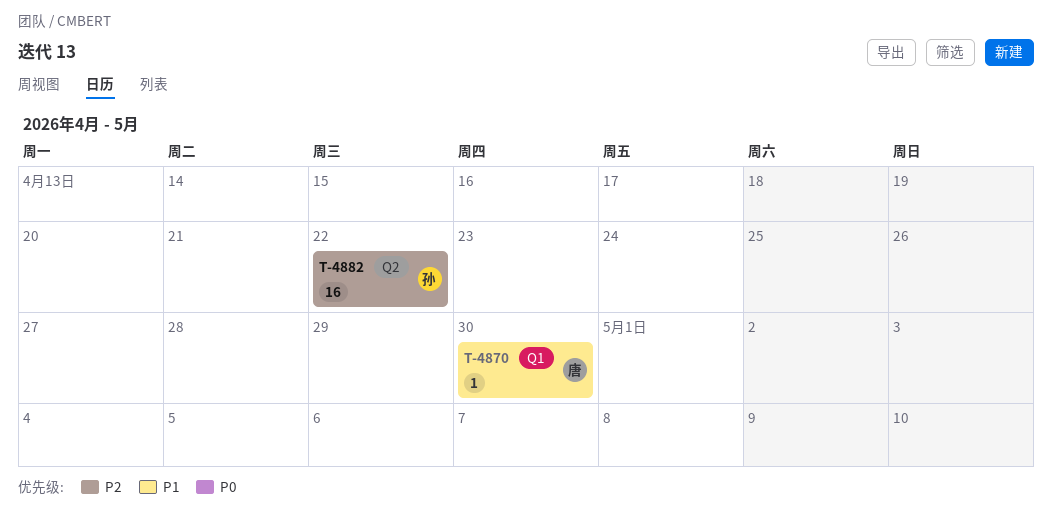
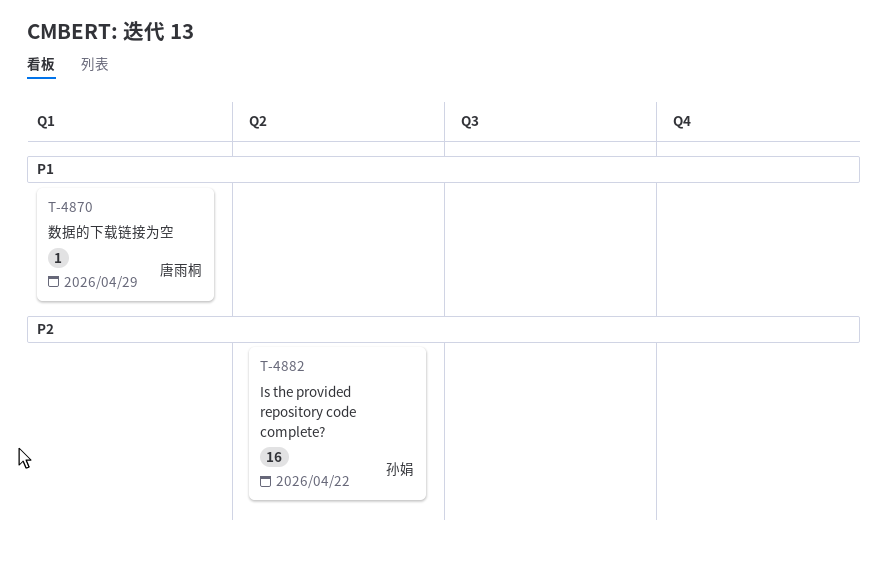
T-4870, due: Apr 30 -> Apr 29

